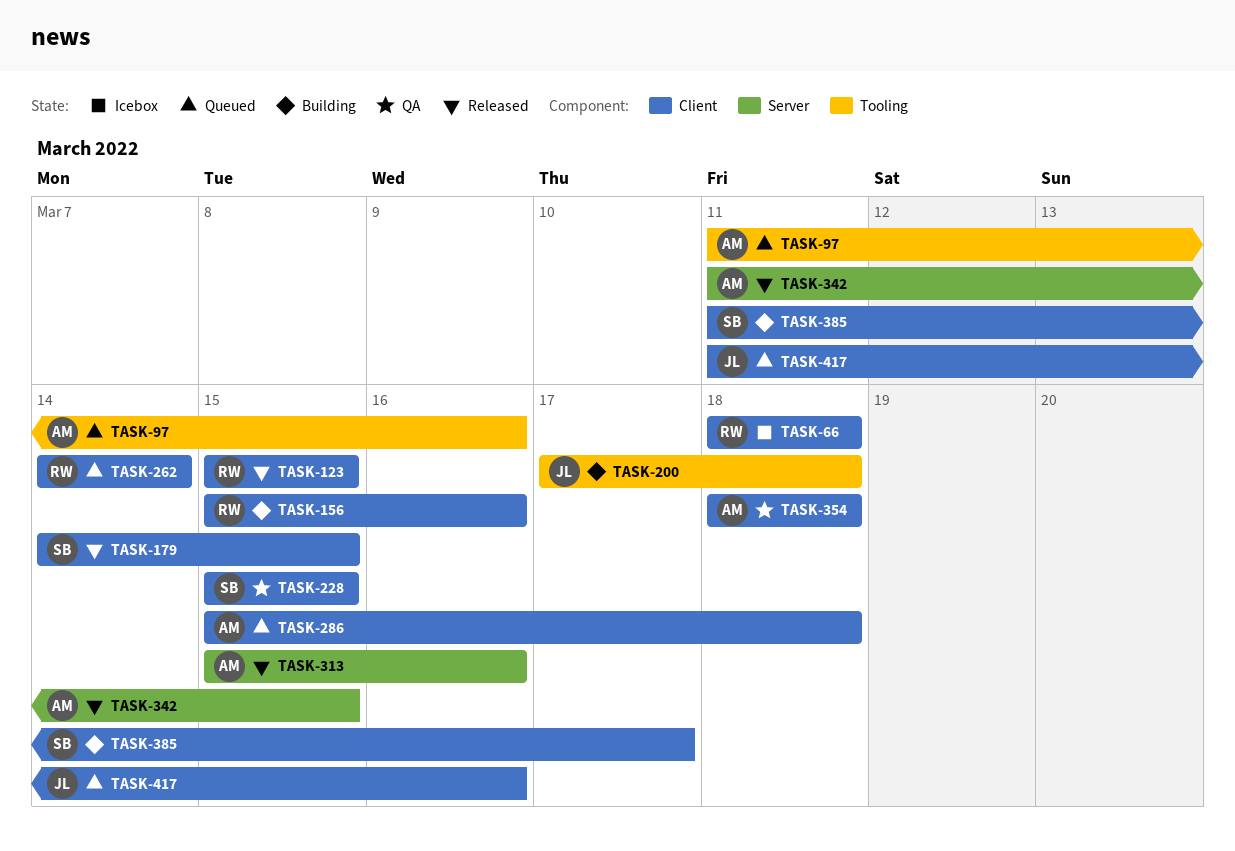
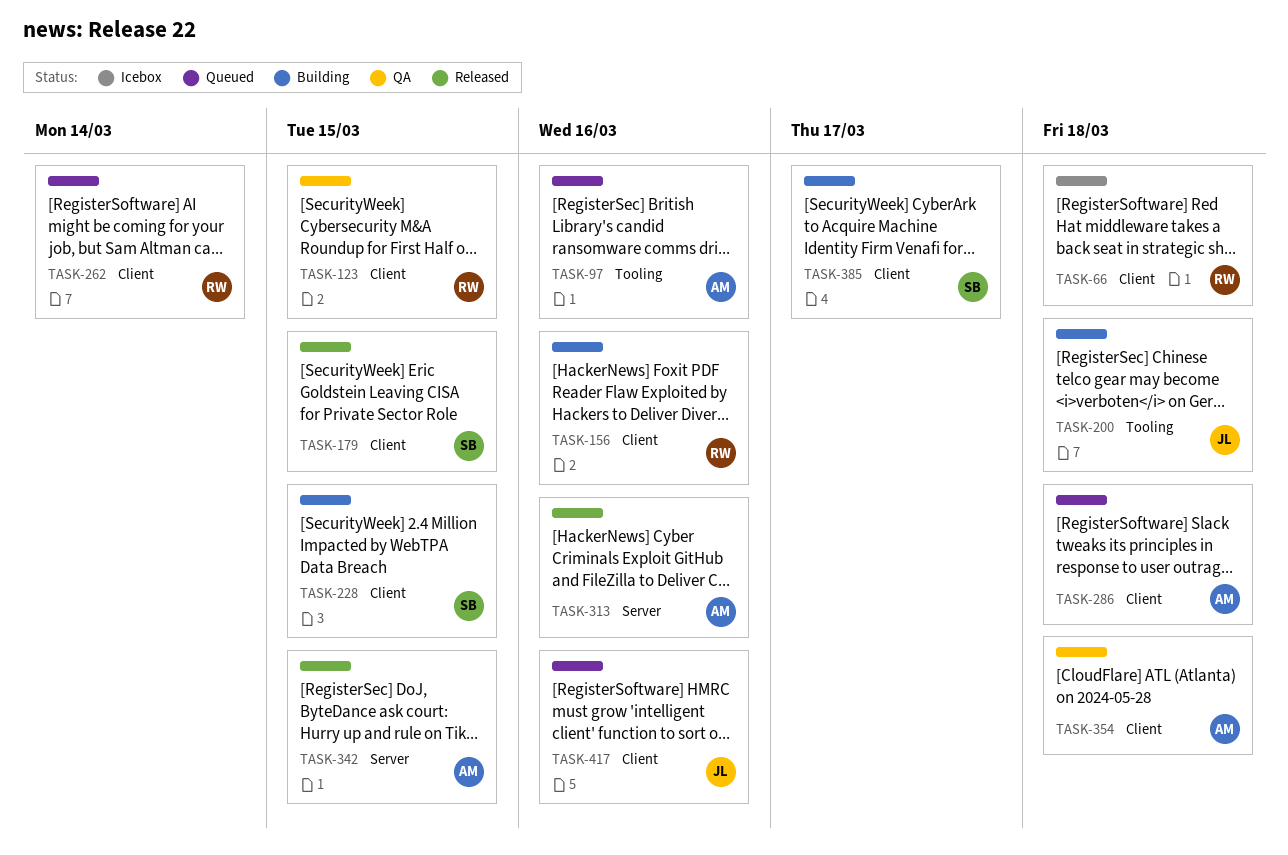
TASK-123, status: Released -> QA
TASK-228, status: QA -> Building

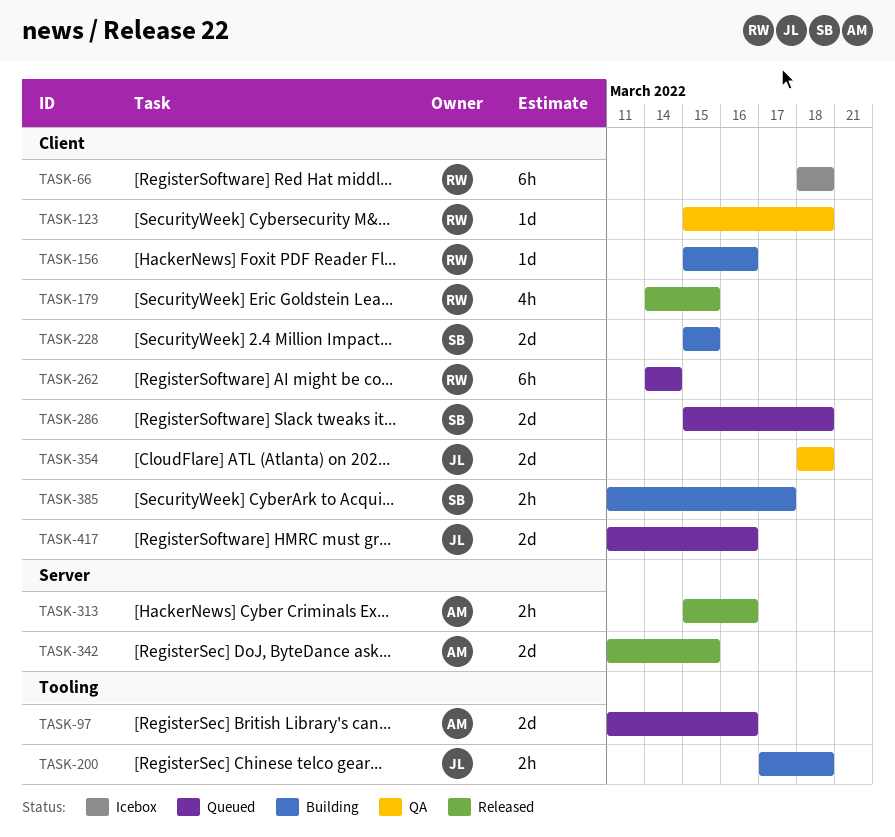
TASK-123, due: Mar 15 -> Mar 18
TASK-179, owner: SB -> RW
TASK-286, owner: AM -> SB
TASK-354, owner: AM -> JL

